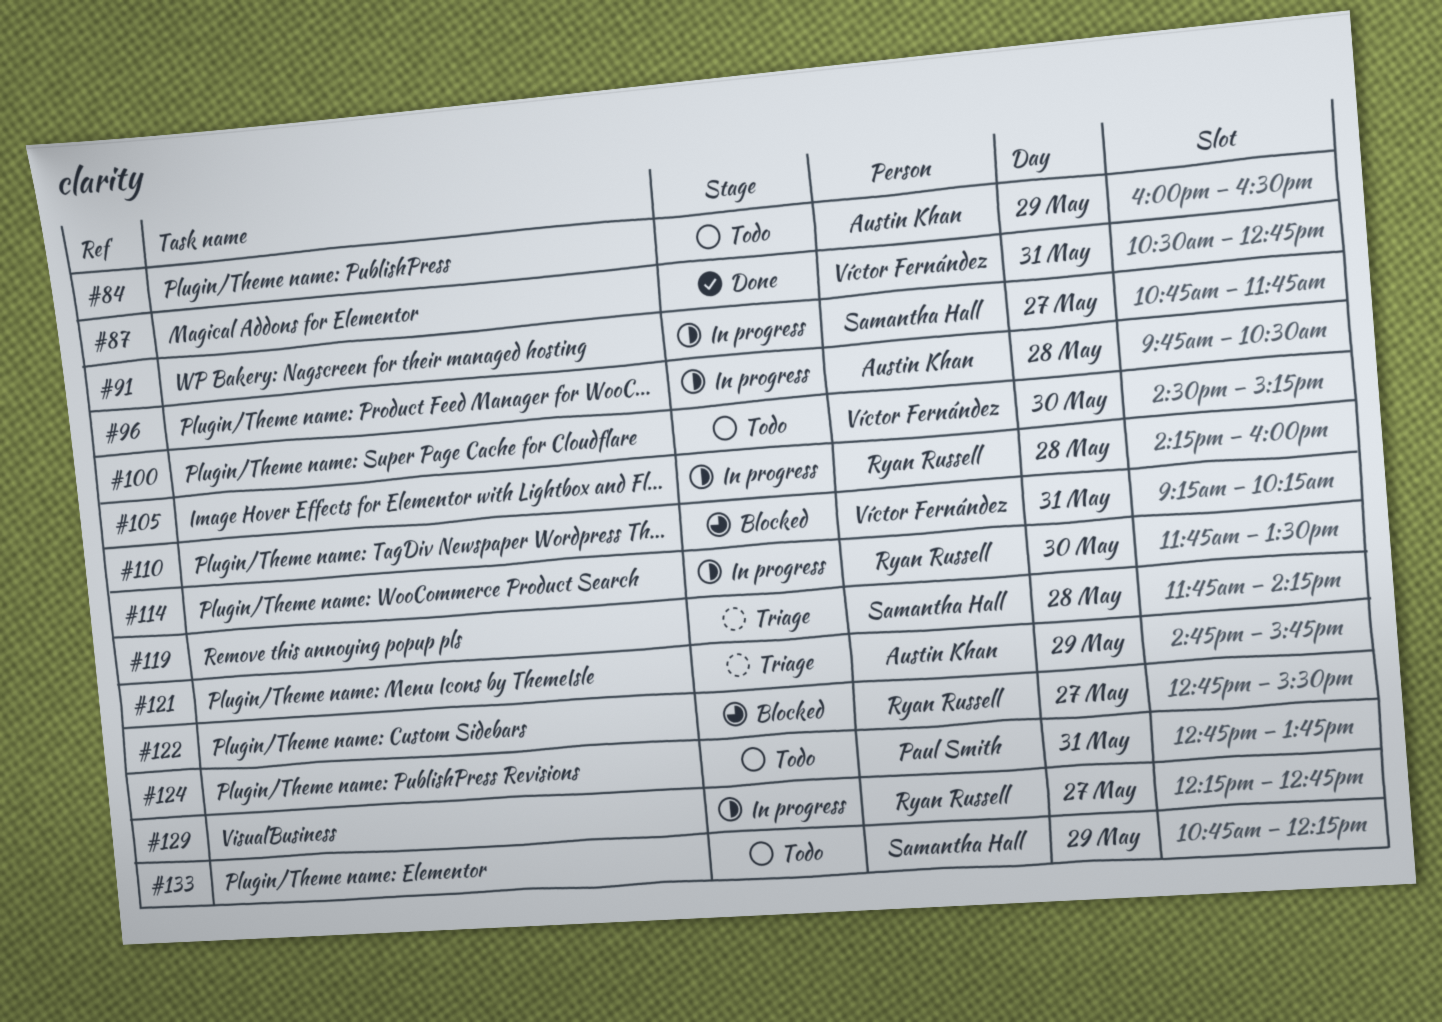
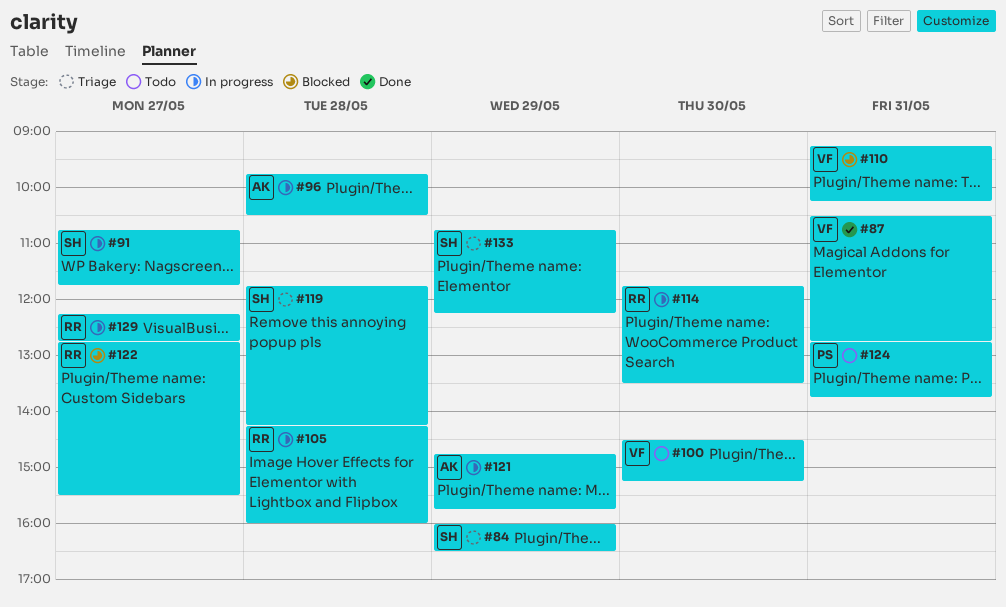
#84, status: Todo -> Triage
#84, owner: Austin Khan -> Samantha Hall
#121, status: Triage -> In progress
#133, status: Todo -> Triage

